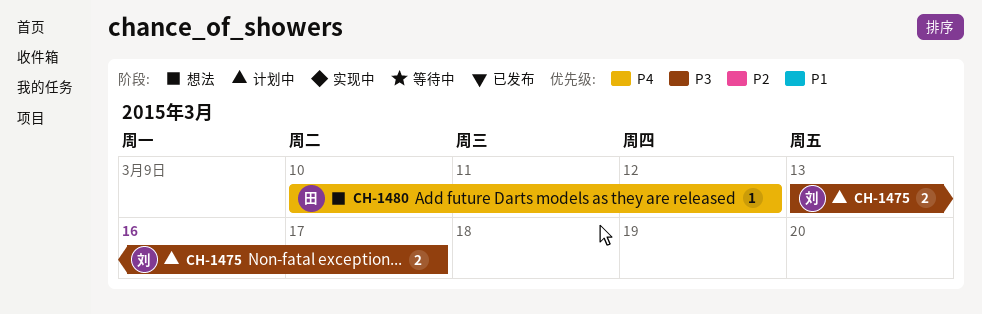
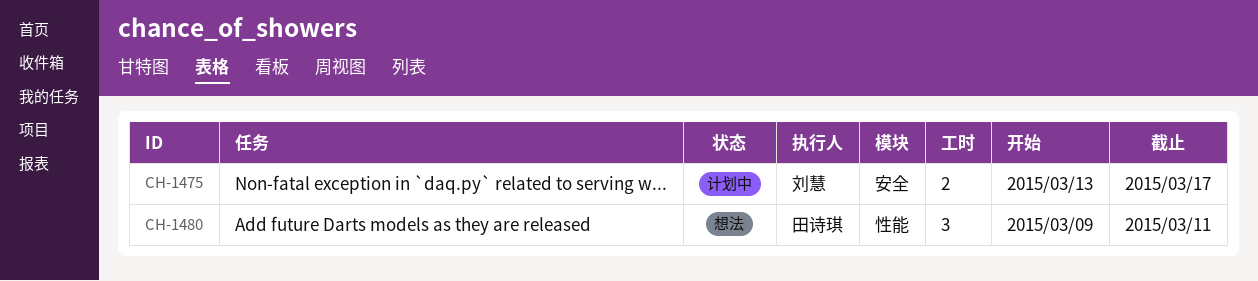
CH-1480, estimate: 1 -> 3
CH-1480, start: Mar 10 -> Mar 9
CH-1480, due: Mar 12 -> Mar 11

